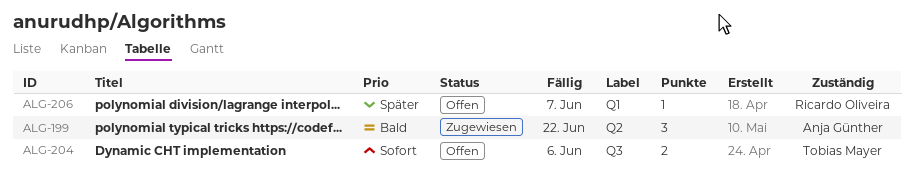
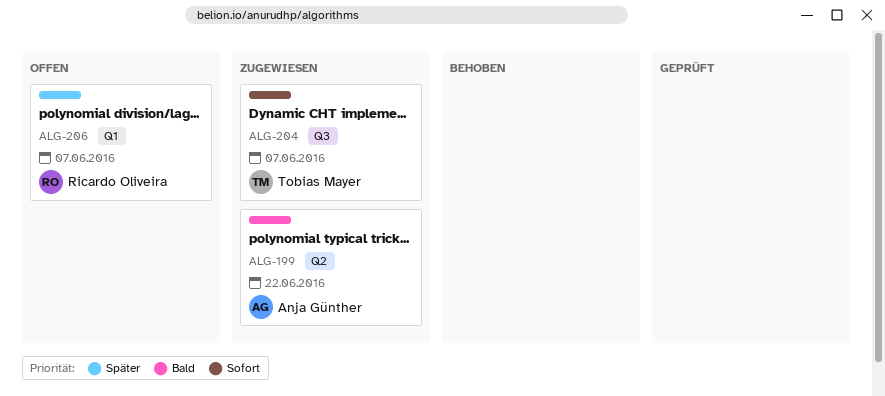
ALG-204, status: Offen -> Zugewiesen
ALG-204, due: Jun 6 -> Jun 7

